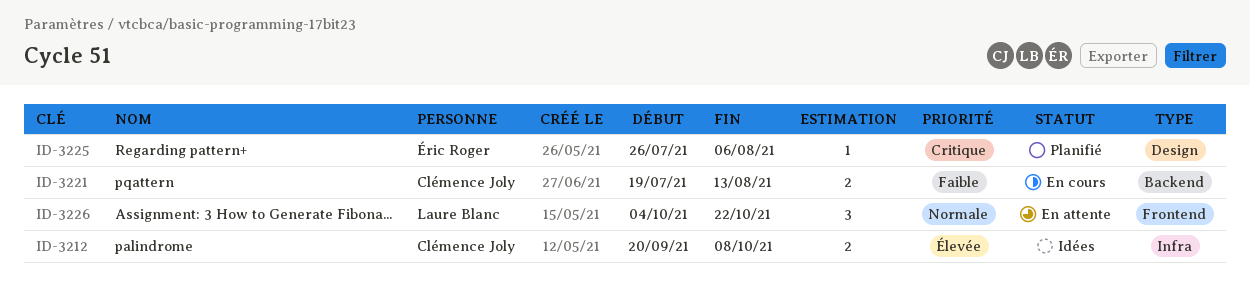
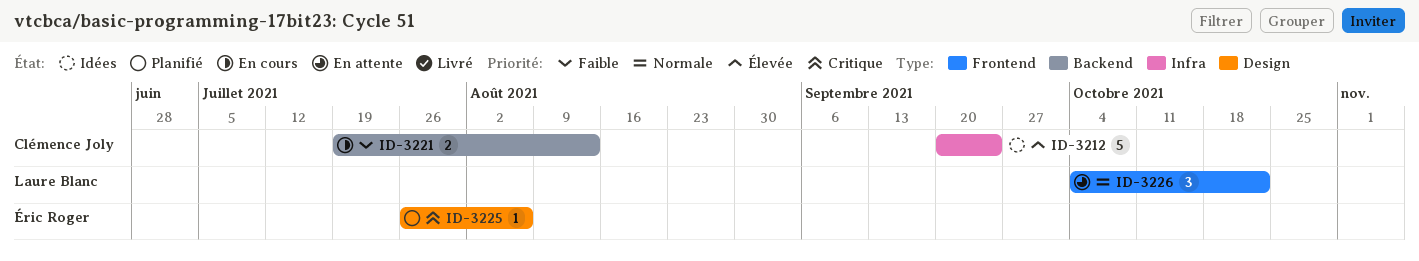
ID-3212, estimate: 2 -> 5
ID-3212, due: Oct 8 -> Sep 24

